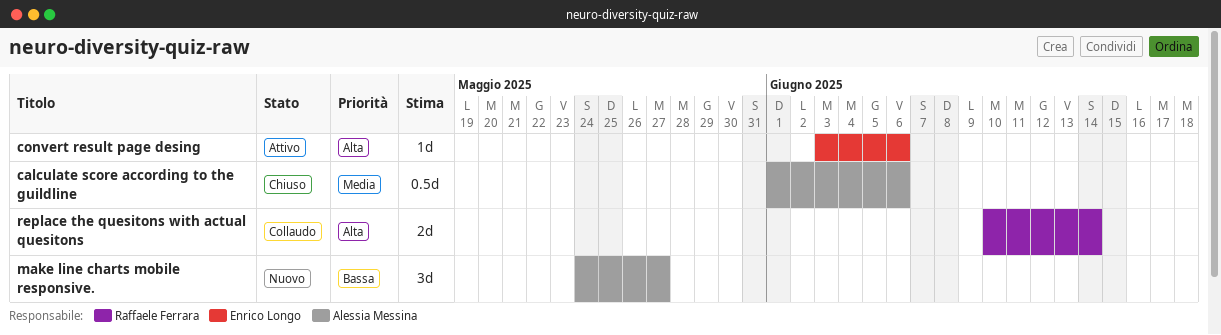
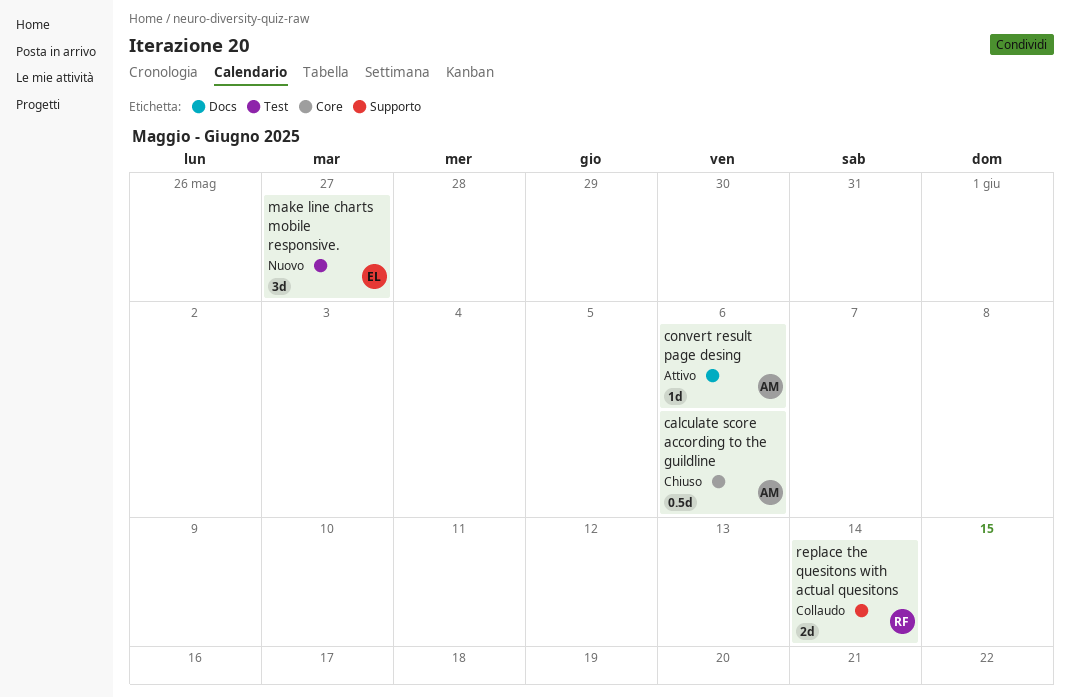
convert result page desing, owner: Enrico Longo -> Alessia Messina
make line charts mobile responsive., owner: Alessia Messina -> Enrico Longo

